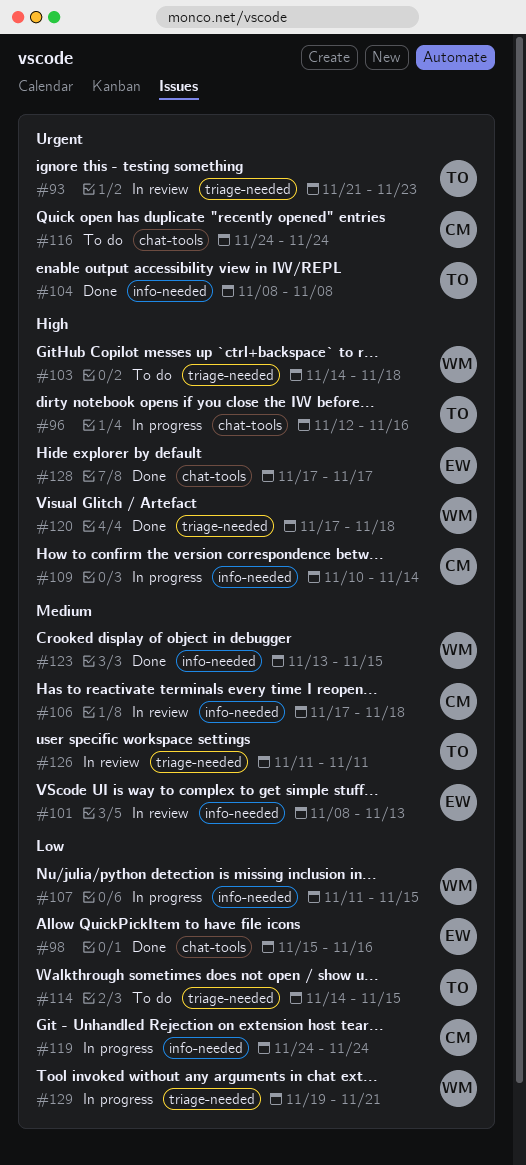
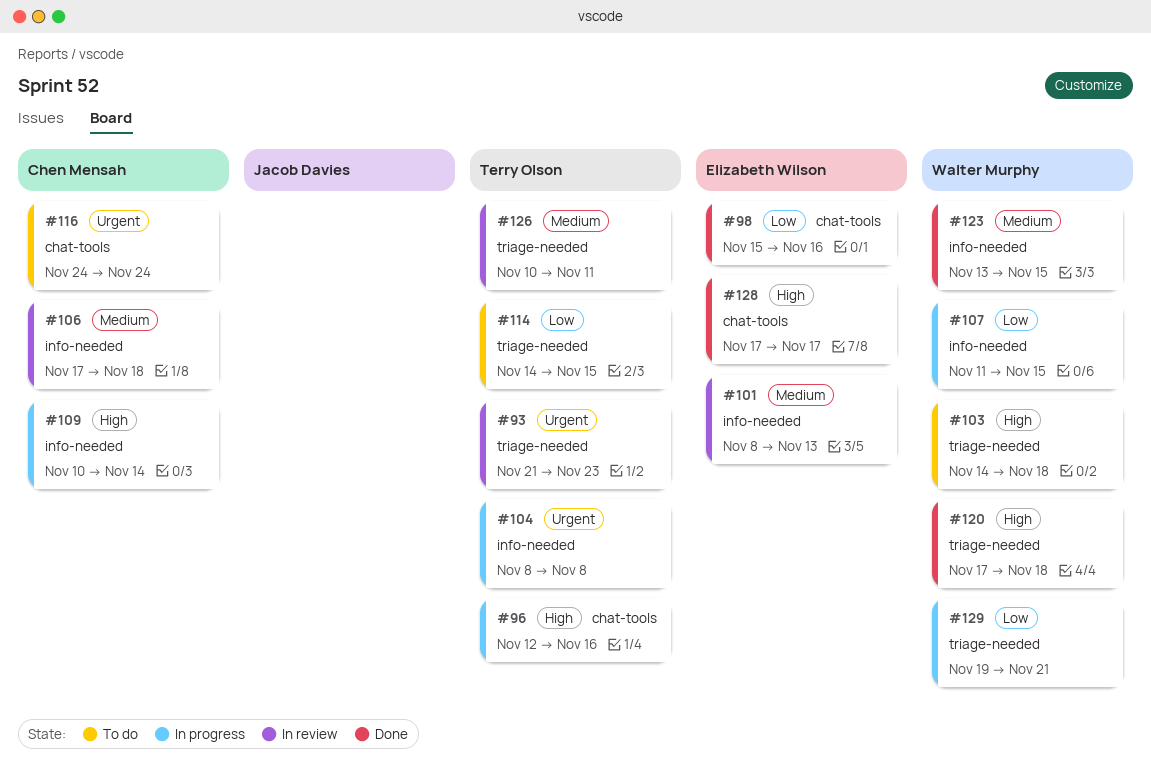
#104, status: Done -> In progress
#119: present -> none
#126, start: Nov 11 -> Nov 10

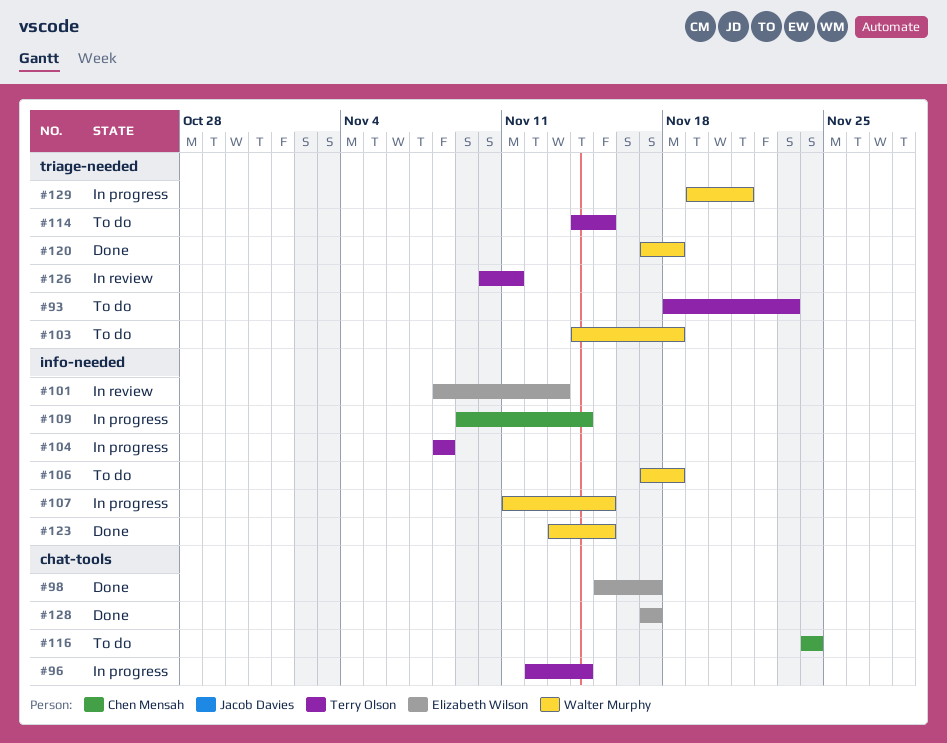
#93, status: In review -> To do
#93, start: Nov 21 -> Nov 18
#96, due: Nov 16 -> Nov 14
#98, due: Nov 16 -> Nov 17
#106, status: In review -> To do
#106, owner: Chen Mensah -> Walter Murphy
#109, start: Nov 10 -> Nov 9

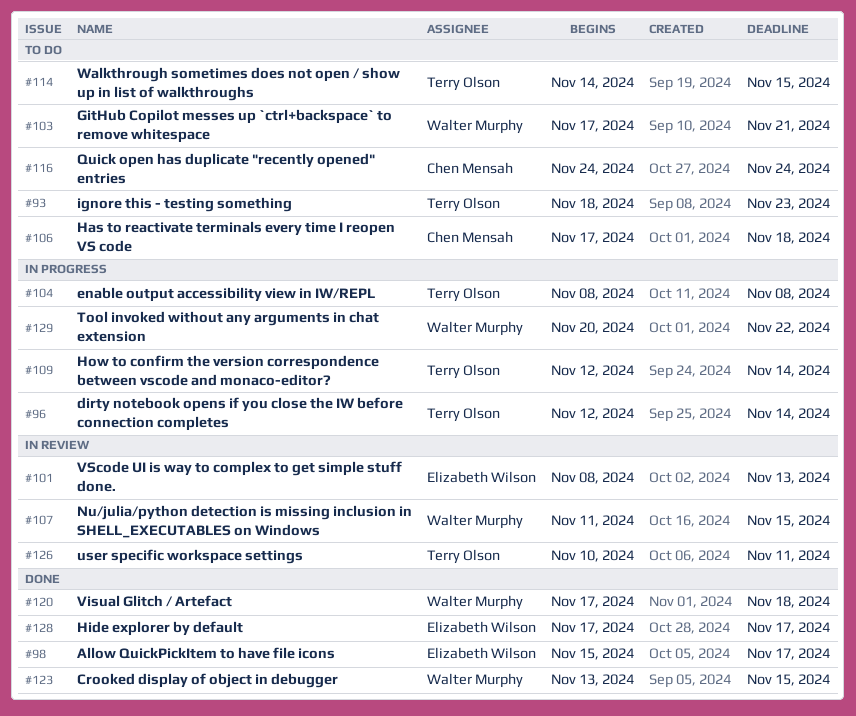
#103, start: Nov 14 -> Nov 17
#103, due: Nov 18 -> Nov 21
#106, owner: Walter Murphy -> Chen Mensah
#107, status: In progress -> In review
#109, owner: Chen Mensah -> Terry Olson
#109, start: Nov 9 -> Nov 12
#129, start: Nov 19 -> Nov 20
#129, due: Nov 21 -> Nov 22

